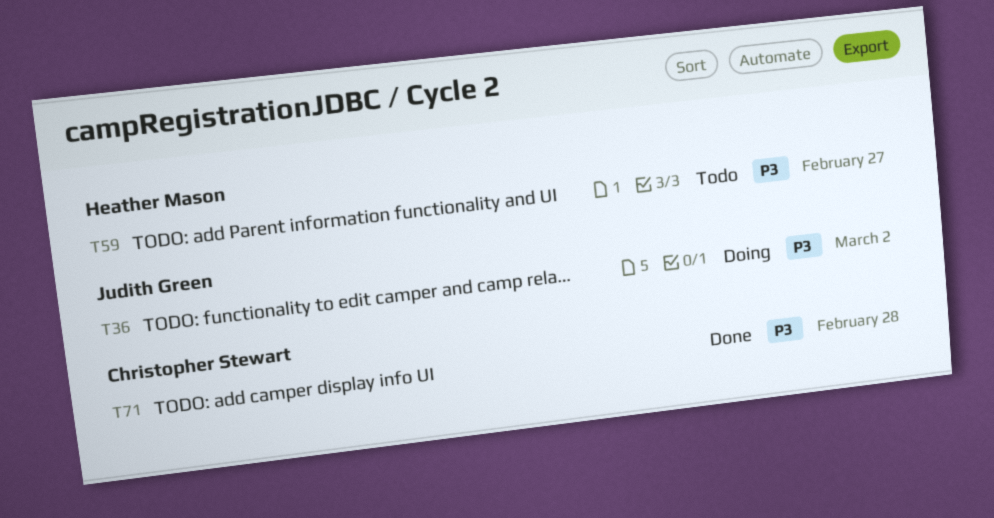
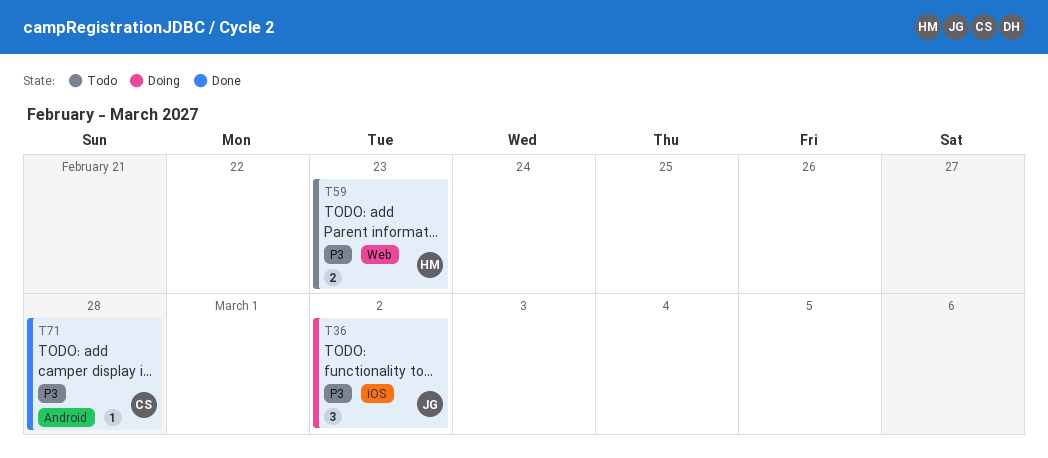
T59, due: Feb 27 -> Feb 23

